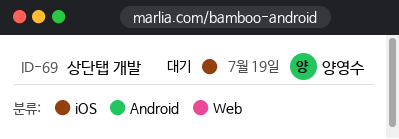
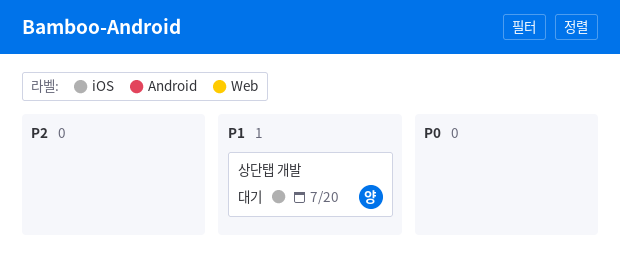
상단탭 개발, due: Jul 19 -> Jul 20

